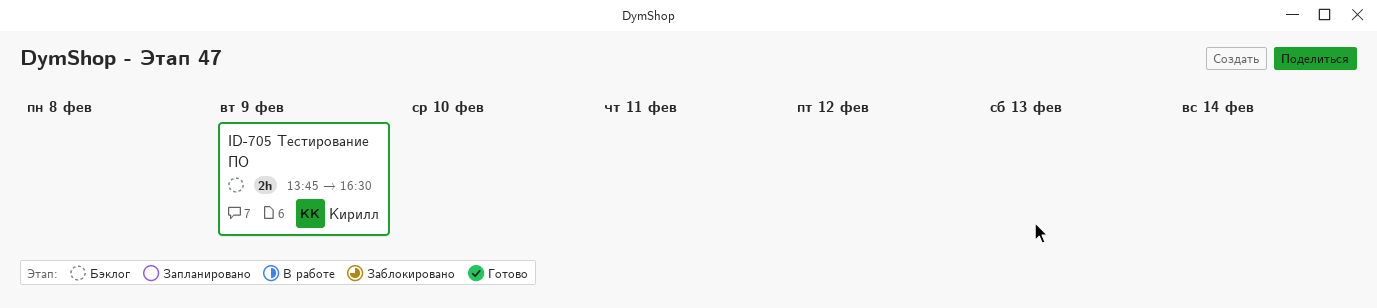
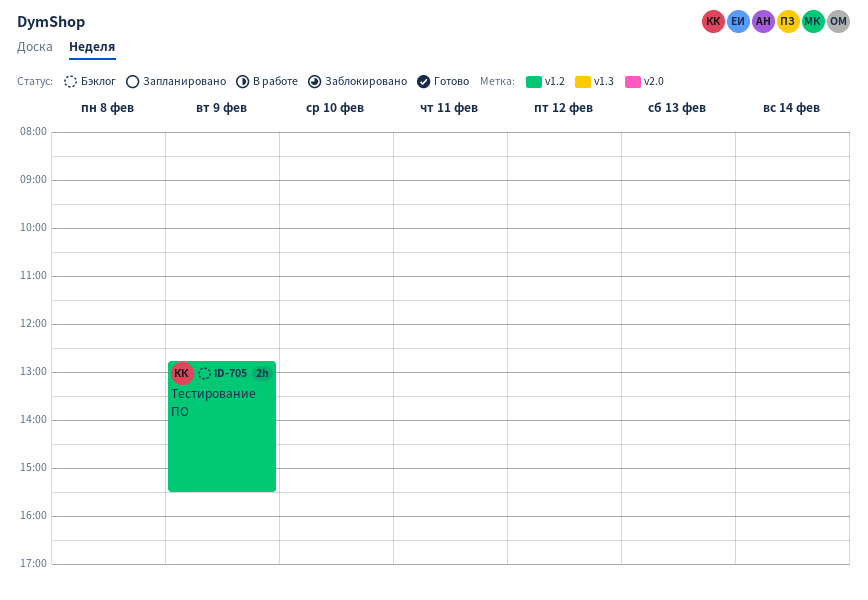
ID-705, begins: 13:45 -> 12:45
ID-705, ends: 16:30 -> 15:30

